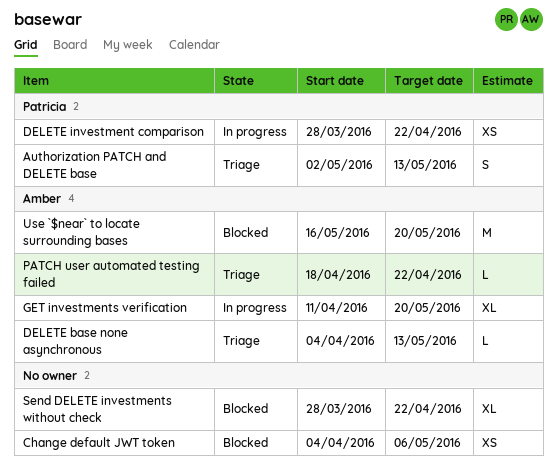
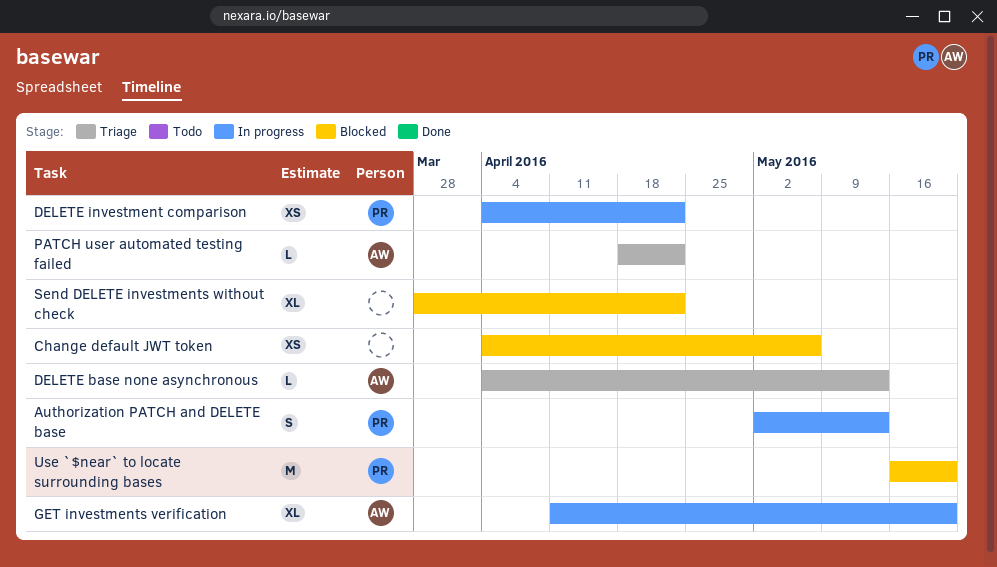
Authorization PATCH and DELETE base, status: Triage -> In progress
DELETE investment comparison, start: Mar 28 -> Apr 4
Use `$near` to locate surrounding bases, owner: Amber -> Patricia

